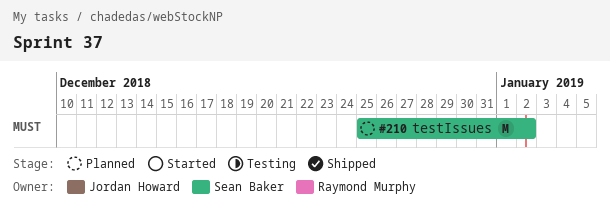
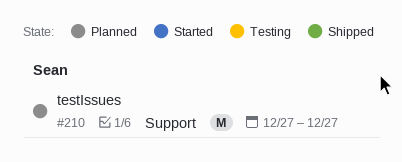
#210, start: Dec 25 -> Dec 27
#210, due: Jan 2 -> Dec 27

